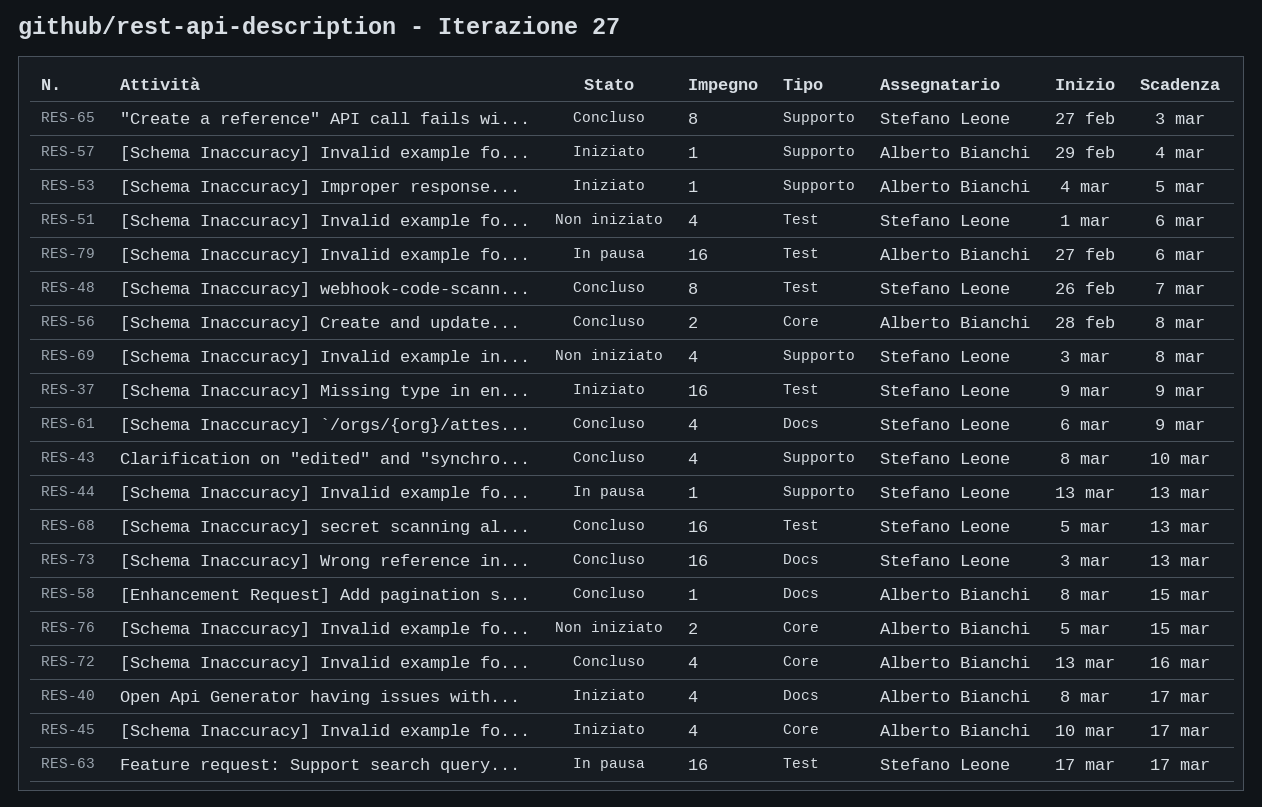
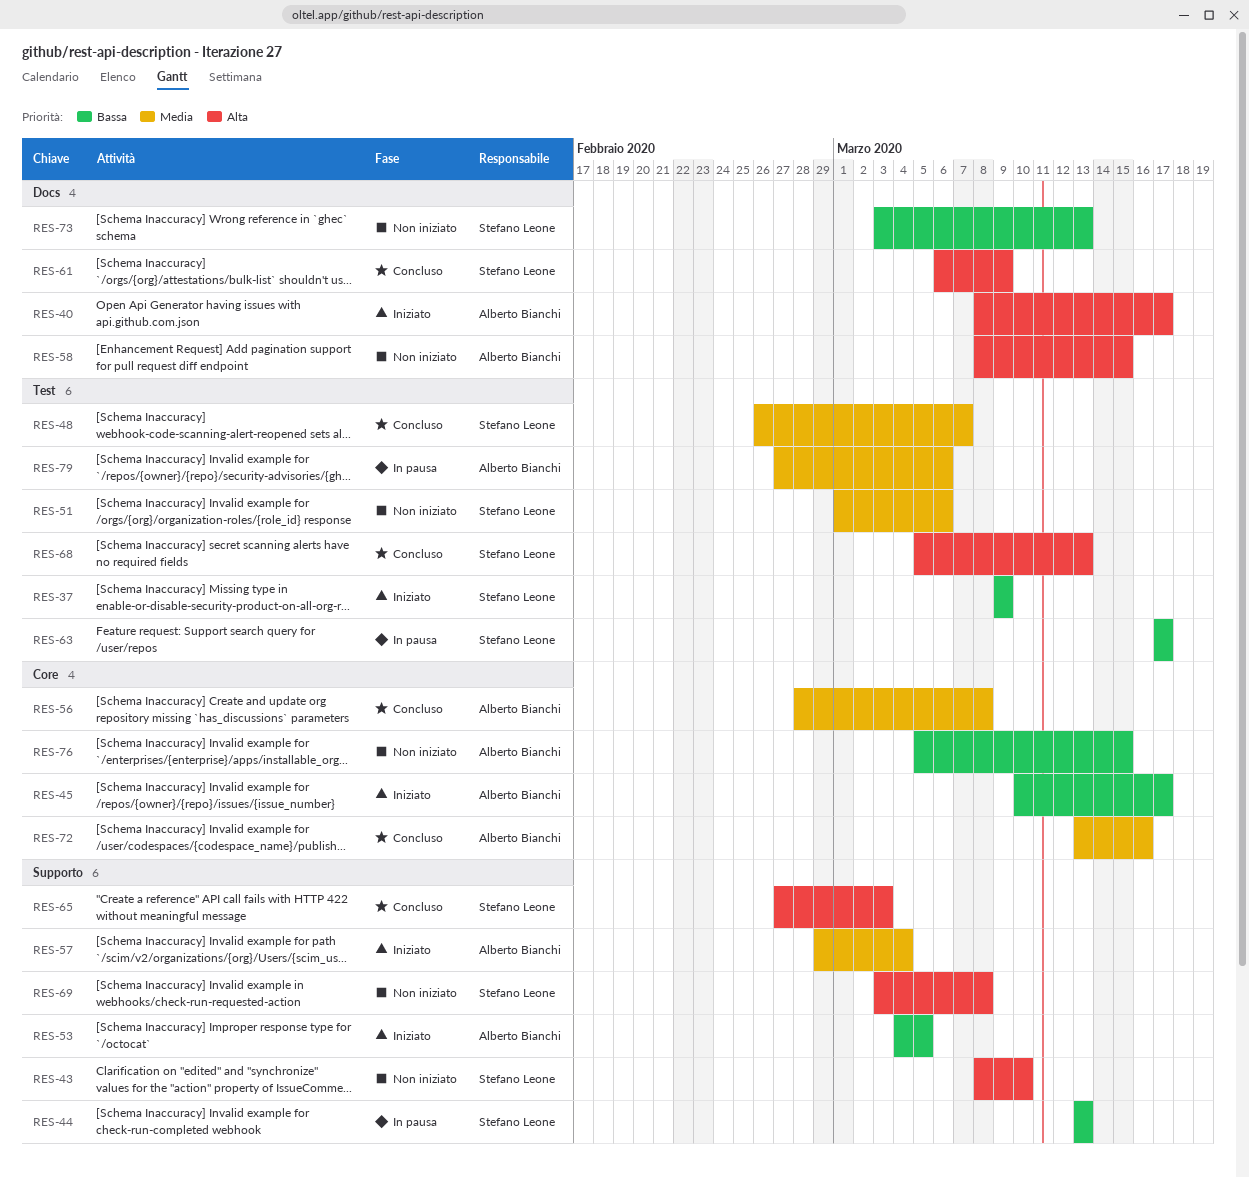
RES-43, status: Concluso -> Non iniziato
RES-58, status: Concluso -> Non iniziato
RES-73, status: Concluso -> Non iniziato

